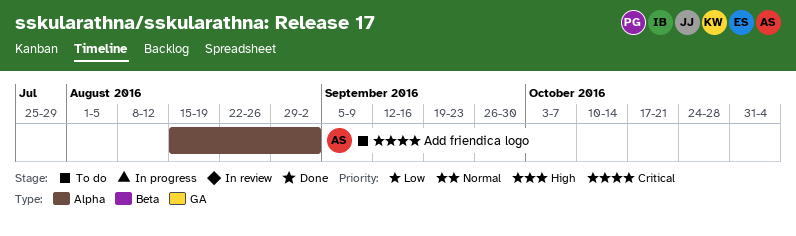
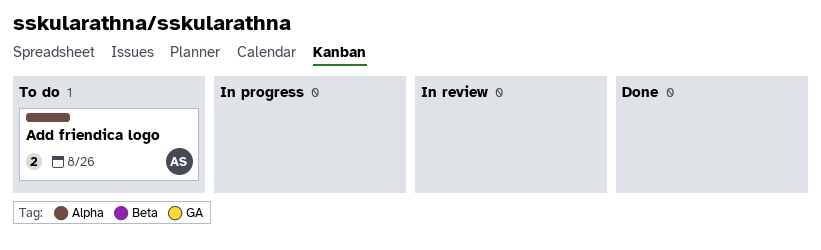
Add friendica logo, due: Sep 2 -> Aug 26

